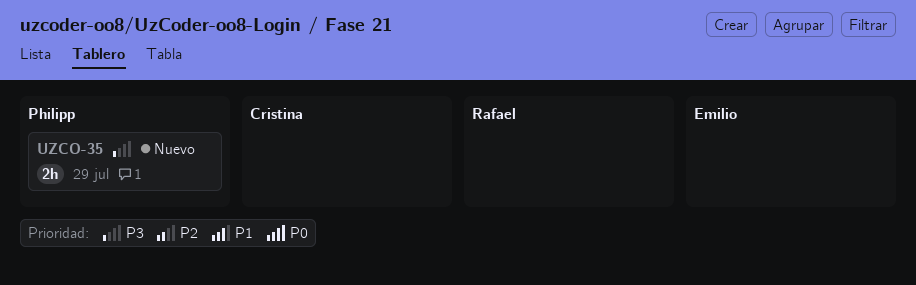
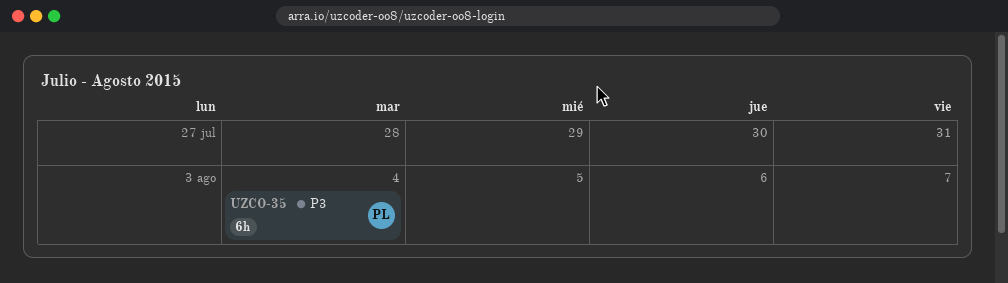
UZCO-35, estimate: 2h -> 6h
UZCO-35, due: Jul 29 -> Aug 4

